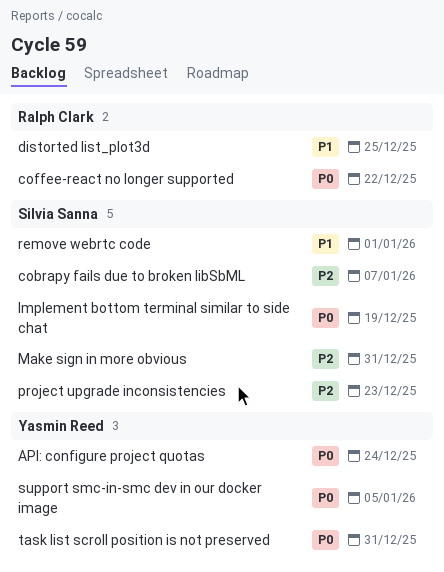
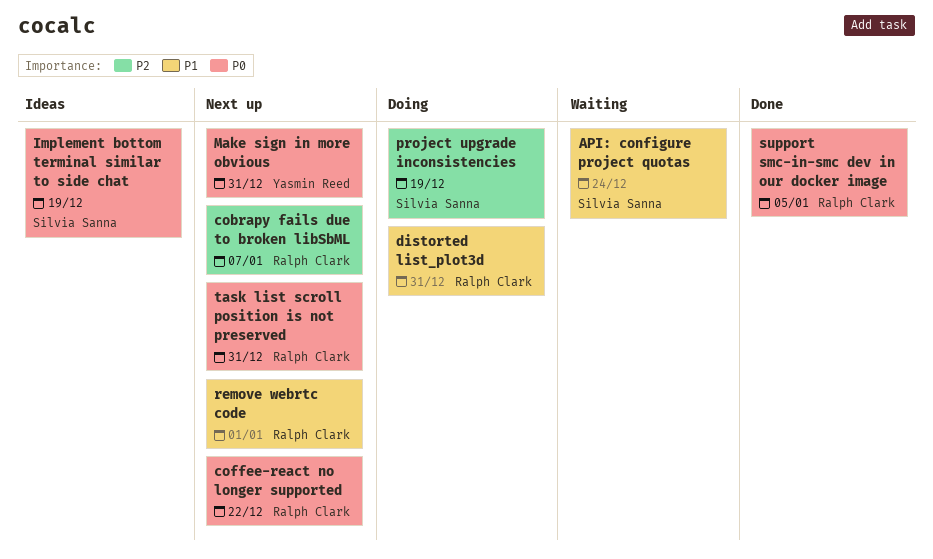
API: configure project quotas, owner: Yasmin Reed -> Silvia Sanna
API: configure project quotas, priority: P0 -> P1
cobrapy fails due to broken libSbML, owner: Silvia Sanna -> Ralph Clark
distorted list_plot3d, due: Dec 25 -> Dec 31
Make sign in more obvious, owner: Silvia Sanna -> Yasmin Reed
Make sign in more obvious, priority: P2 -> P0
project upgrade inconsistencies, due: Dec 23 -> Dec 19
remove webrtc code, owner: Silvia Sanna -> Ralph Clark
support smc-in-smc dev in our docker image, owner: Yasmin Reed -> Ralph Clark
task list scroll position is not preserved, owner: Yasmin Reed -> Ralph Clark

